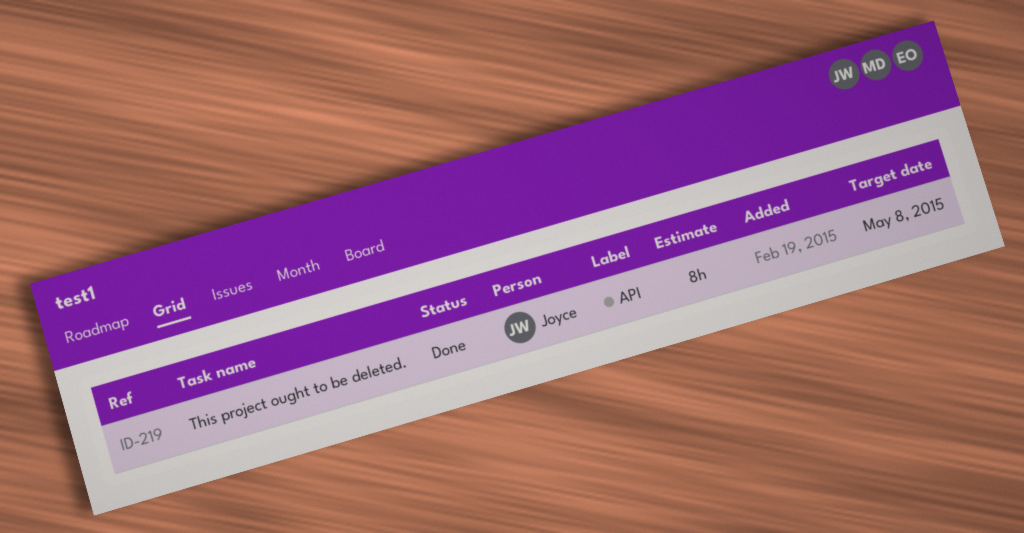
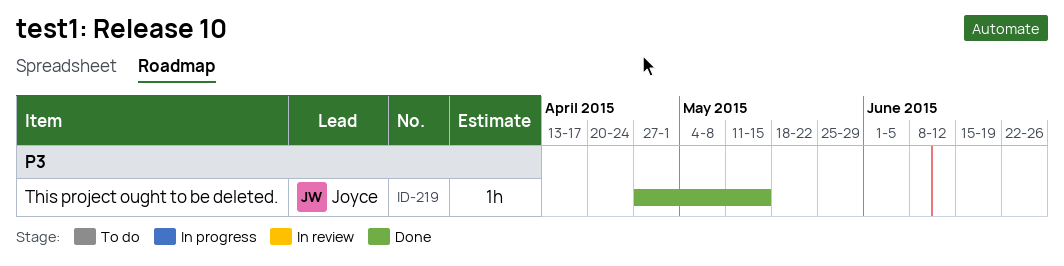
ID-219, estimate: 8h -> 1h
ID-219, due: May 8 -> May 15

